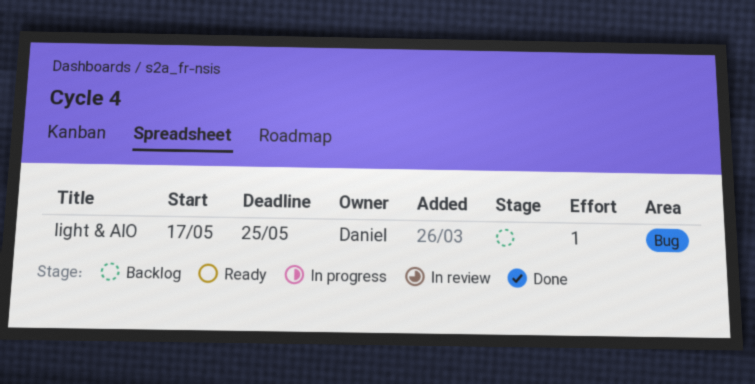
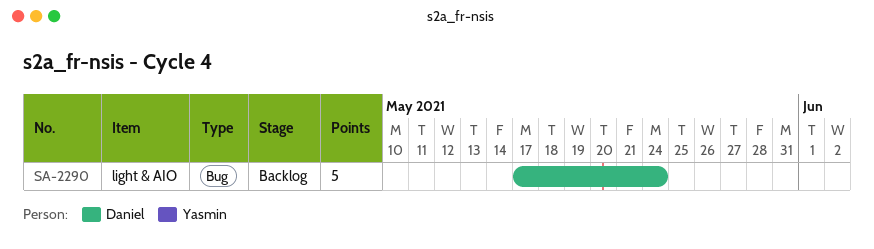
light & AIO, estimate: 1 -> 5
light & AIO, due: May 25 -> May 24

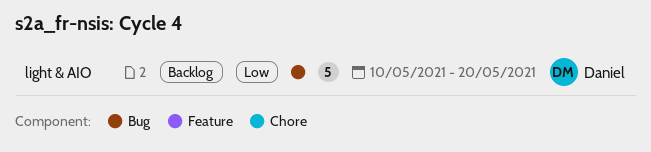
light & AIO, start: May 17 -> May 10
light & AIO, due: May 24 -> May 20

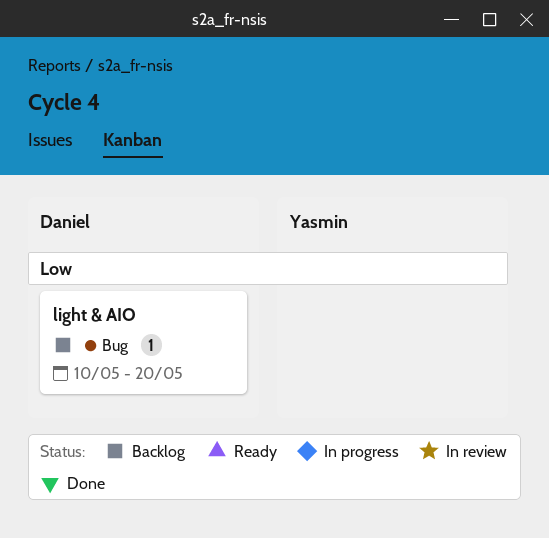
light & AIO, estimate: 5 -> 1

